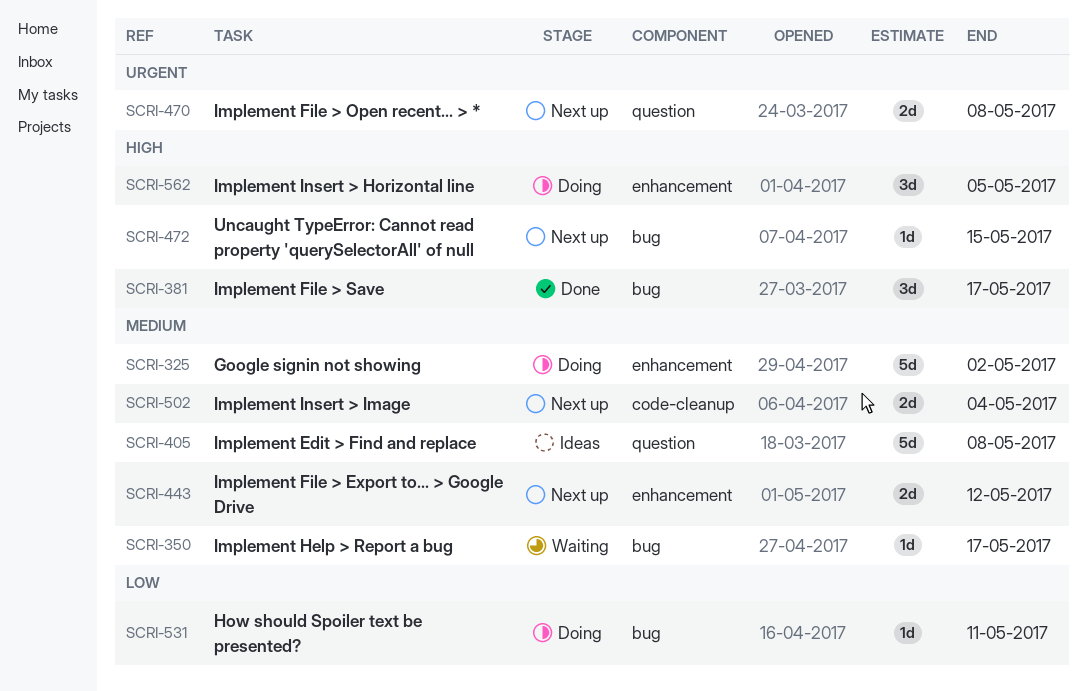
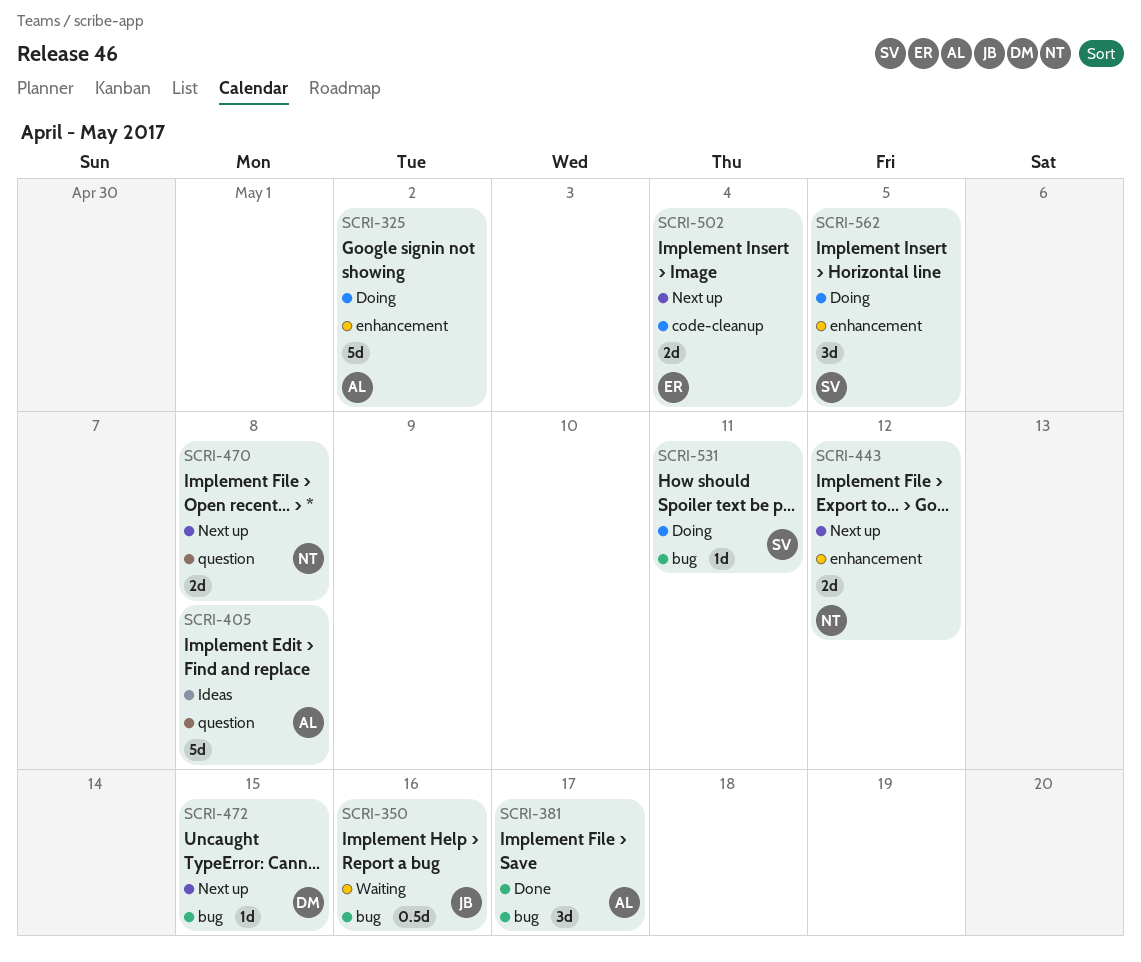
SCRI-350, estimate: 1d -> 0.5d
SCRI-350, due: May 17 -> May 16

